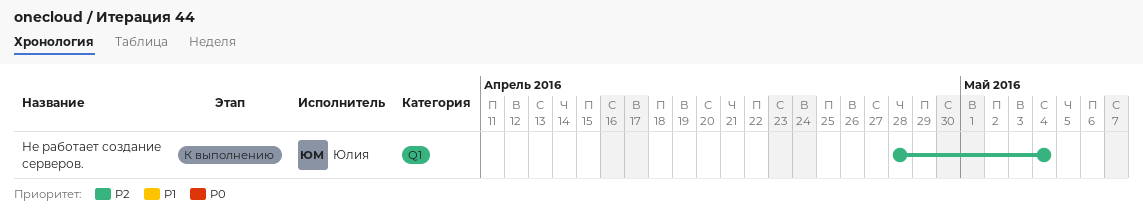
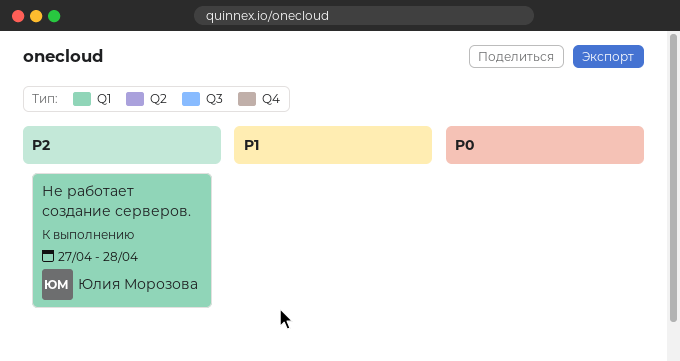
Не работает создание серверов., start: Apr 28 -> Apr 27
Не работает создание серверов., due: May 4 -> Apr 28

